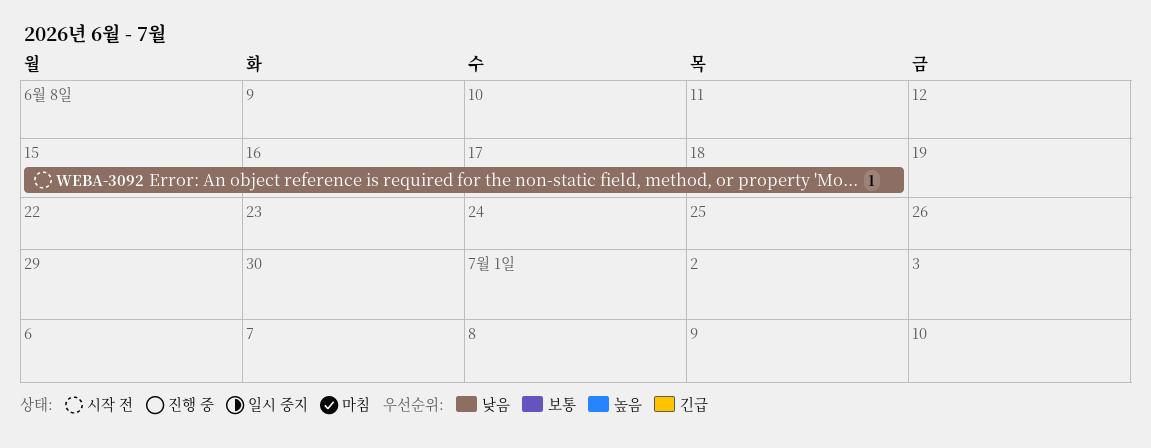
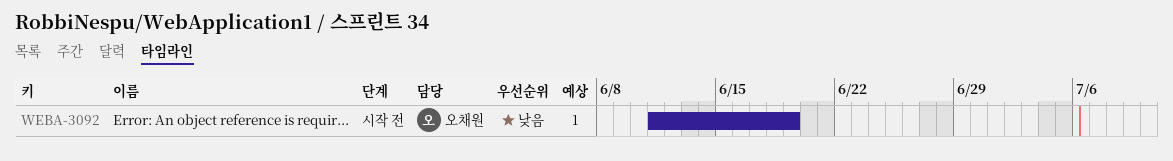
WEBA-3092, start: Jun 15 -> Jun 11
WEBA-3092, due: Jun 18 -> Jun 19

